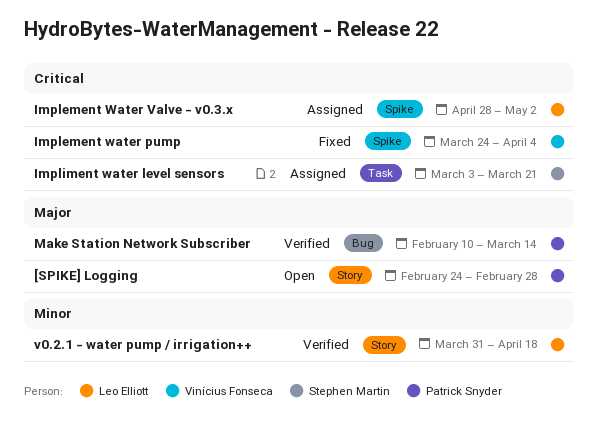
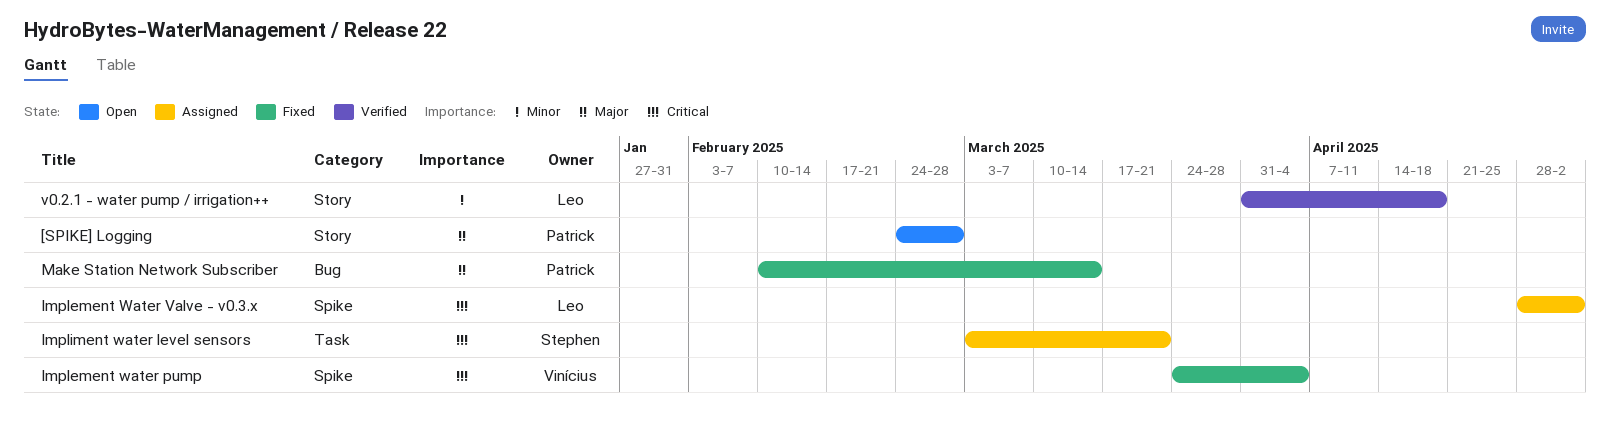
Make Station Network Subscriber, status: Verified -> Fixed

